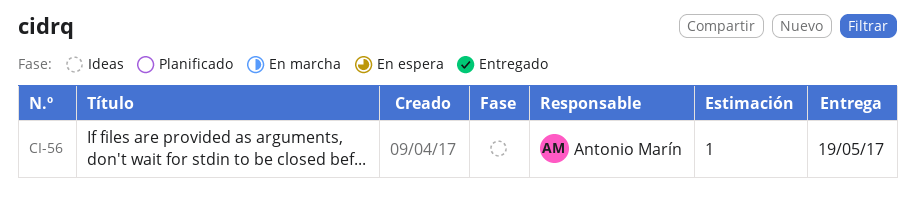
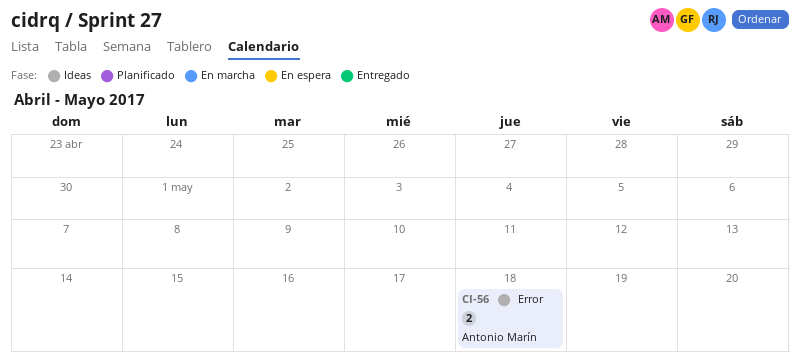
CI-56, estimate: 1 -> 2
CI-56, due: May 19 -> May 18

